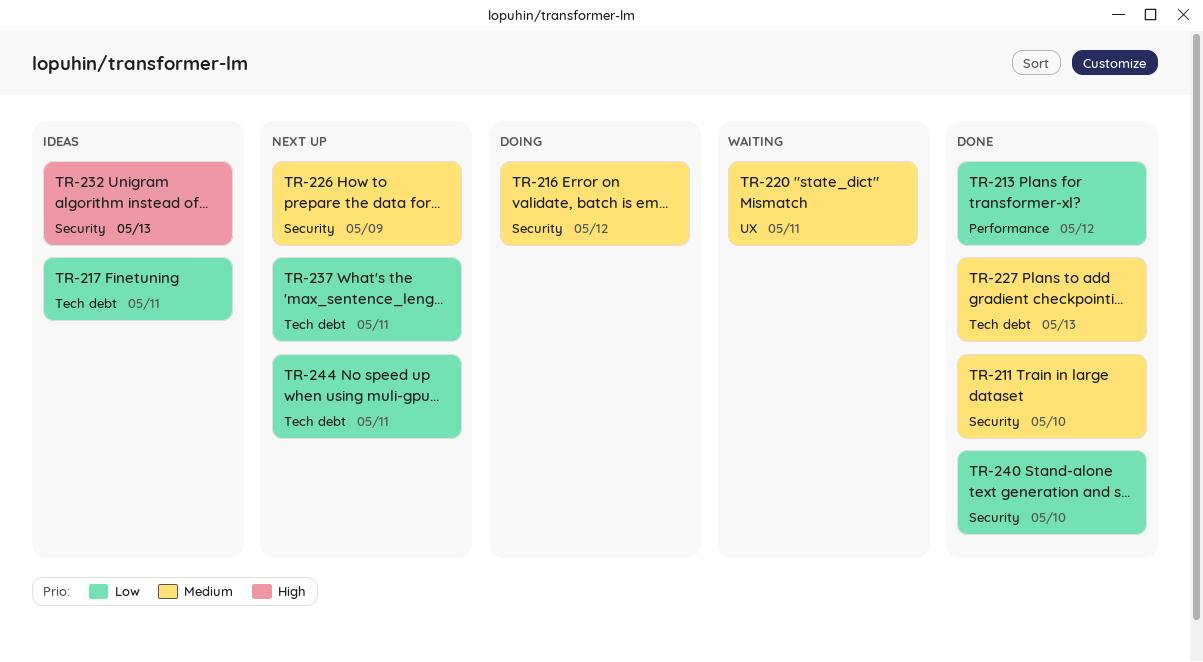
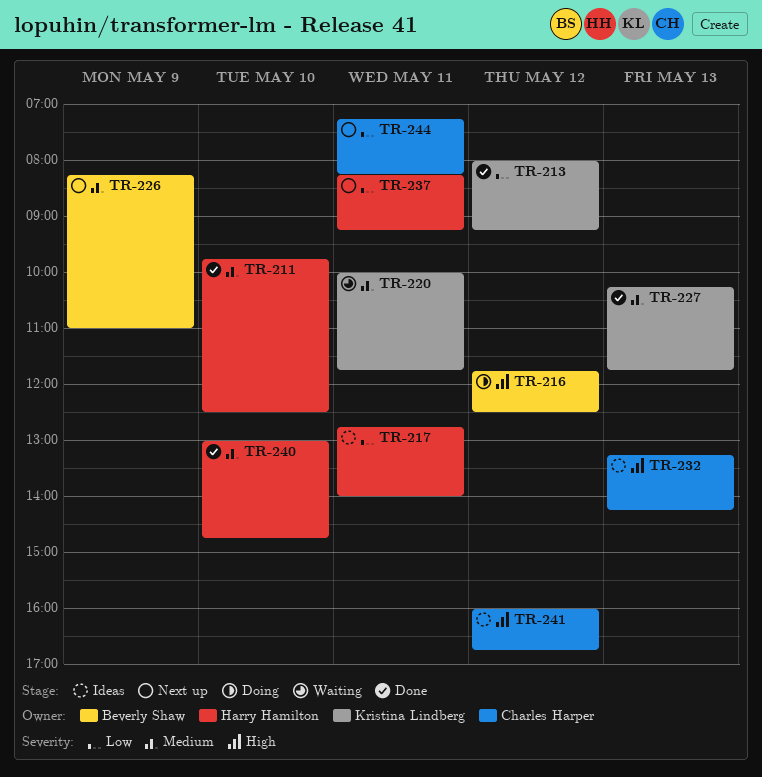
TR-216, priority: Medium -> High
TR-240, priority: Low -> Medium
TR-241: none -> present

